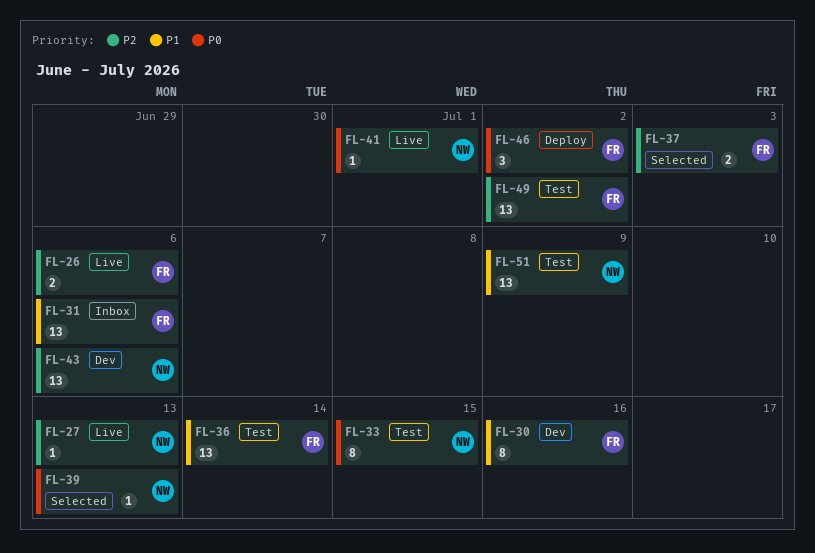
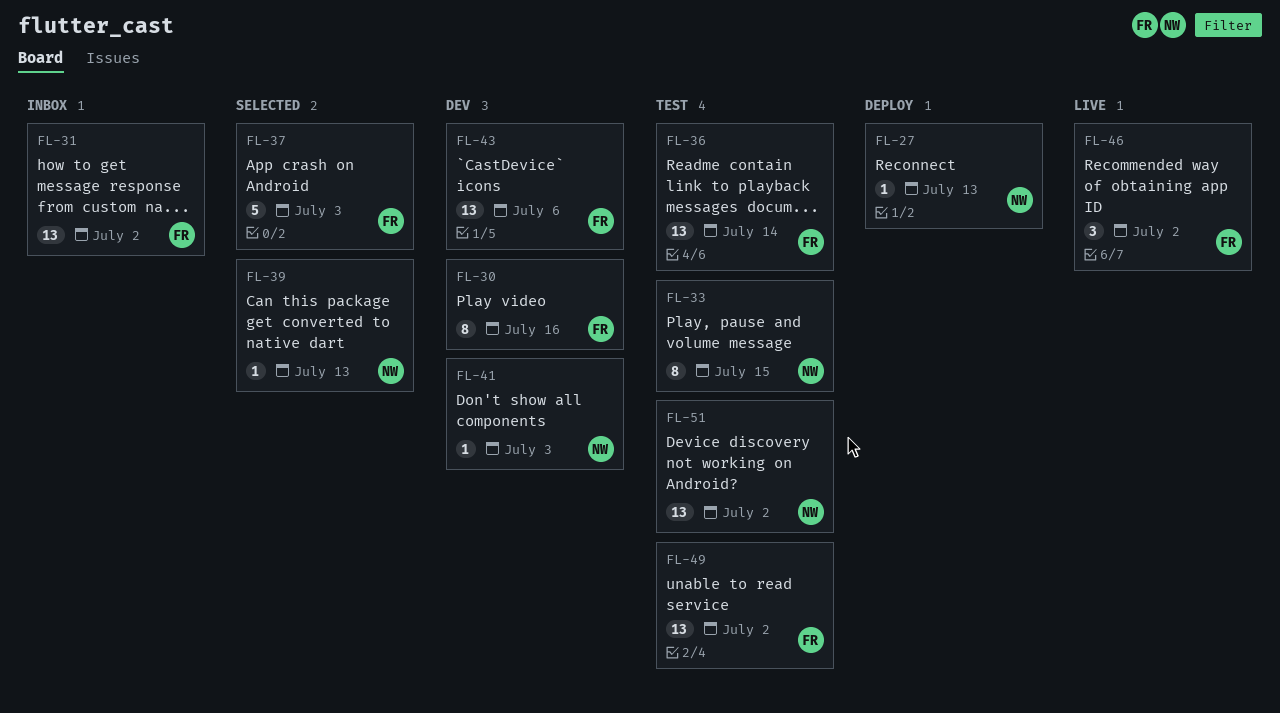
FL-26: present -> none
FL-27, status: Live -> Deploy
FL-31, due: Jul 6 -> Jul 2
FL-37, estimate: 2 -> 5
FL-41, status: Live -> Dev
FL-41, due: Jul 1 -> Jul 3
FL-43, owner: NW -> FR
FL-46, status: Deploy -> Live
FL-51, due: Jul 9 -> Jul 2

